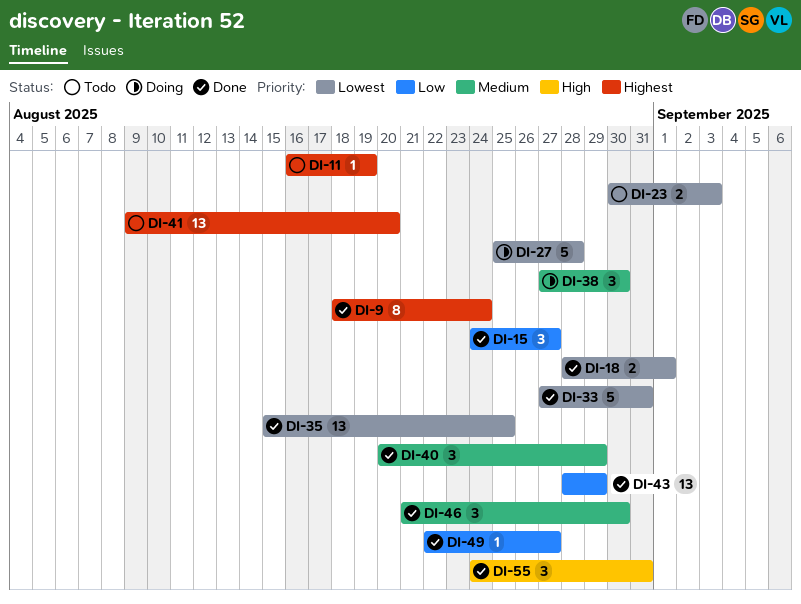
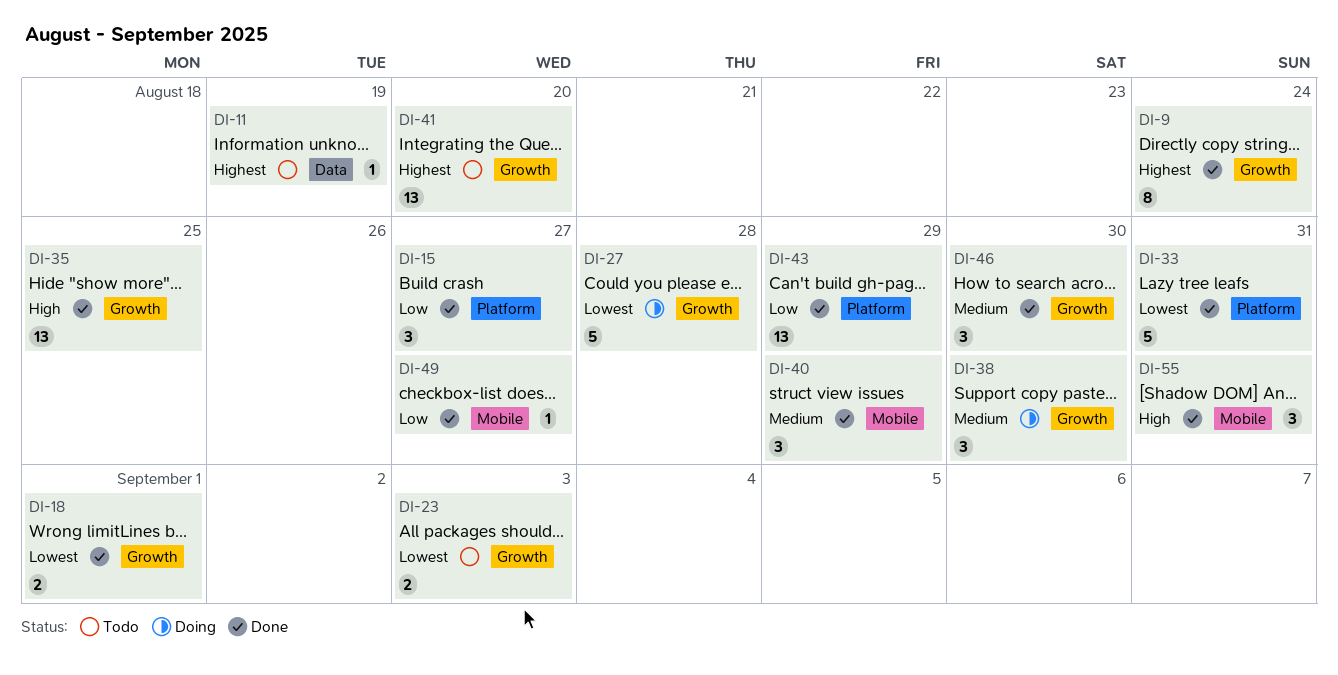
DI-35, priority: Lowest -> High

